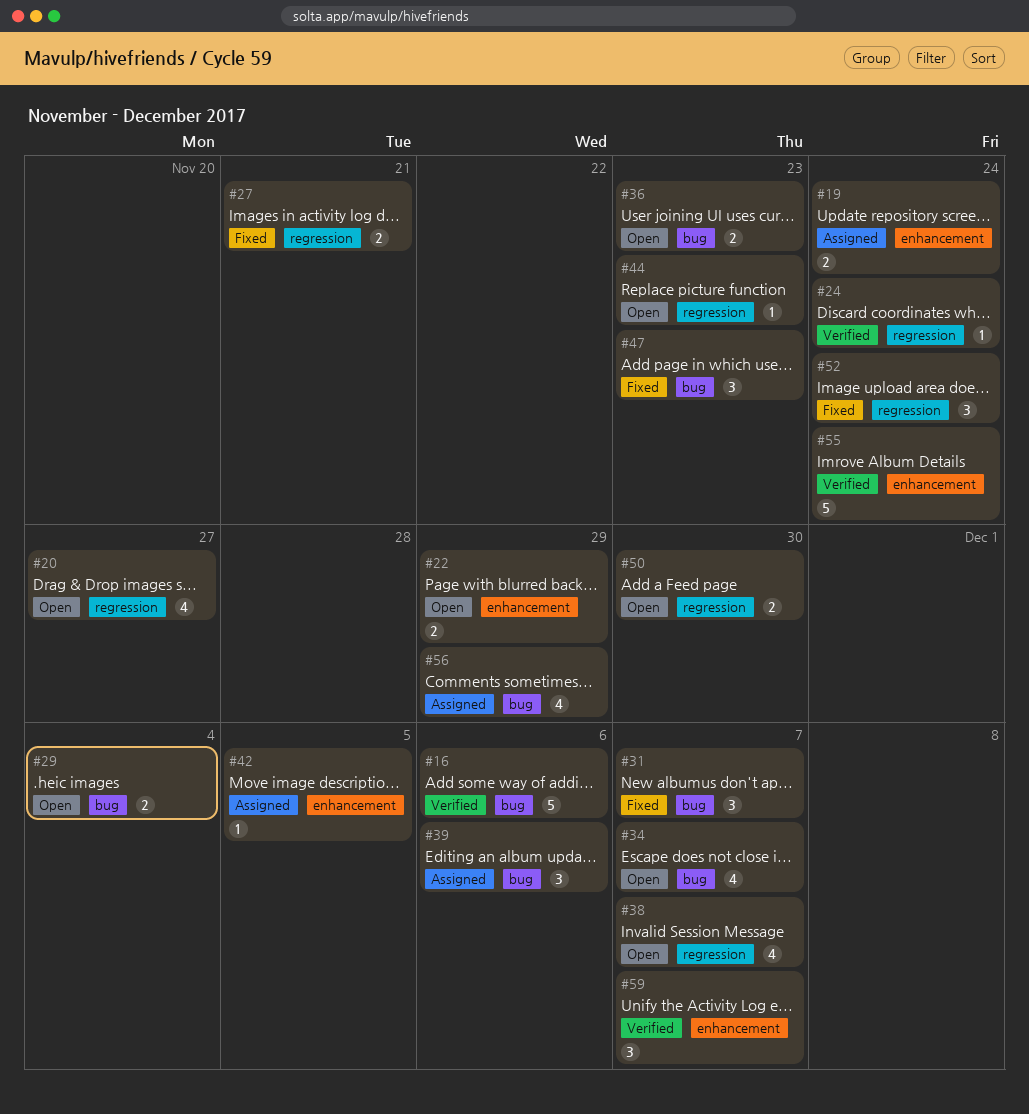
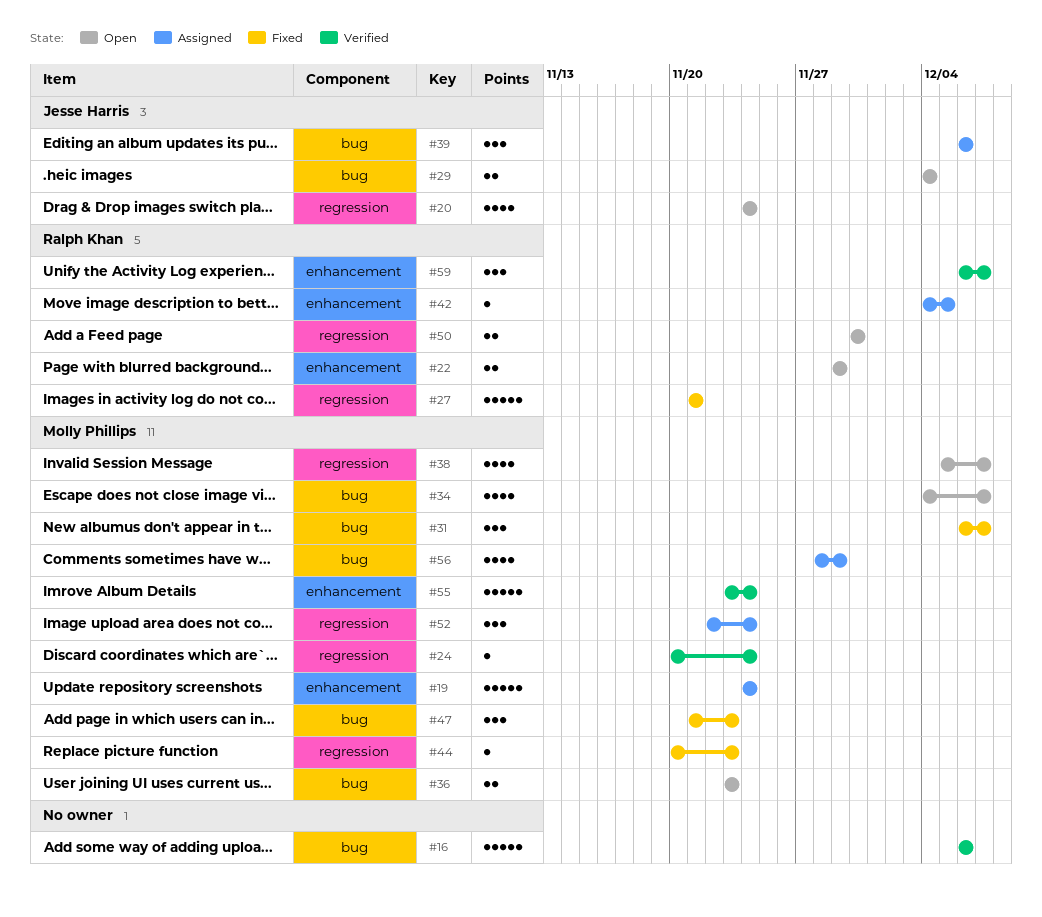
#19, estimate: 2 -> 5
#20, due: Nov 27 -> Nov 24
#27, estimate: 2 -> 5
#44, status: Open -> Fixed
#52, status: Fixed -> Assigned

